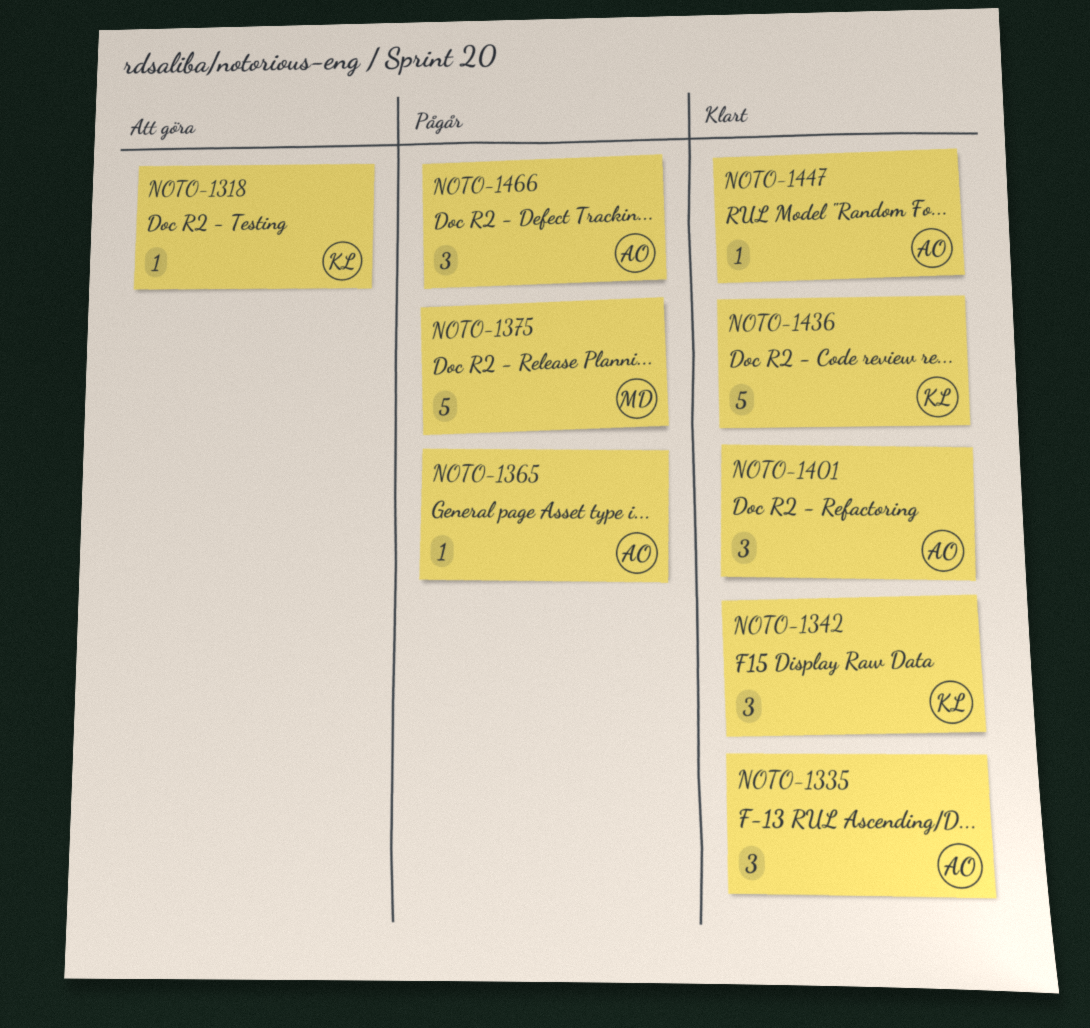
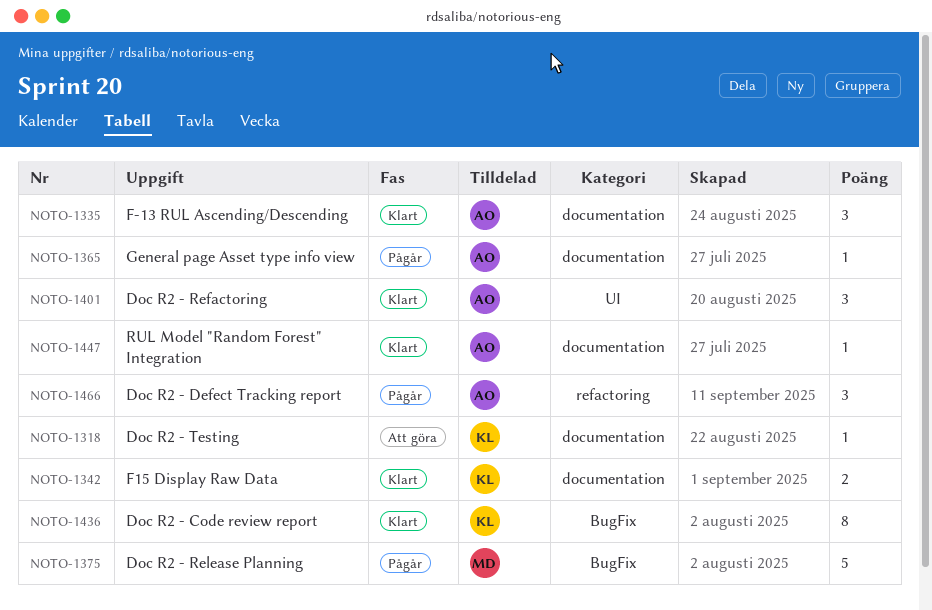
NOTO-1342, estimate: 3 -> 2
NOTO-1436, estimate: 5 -> 8

